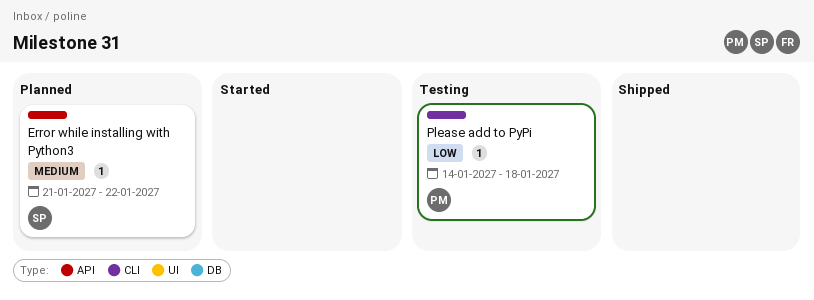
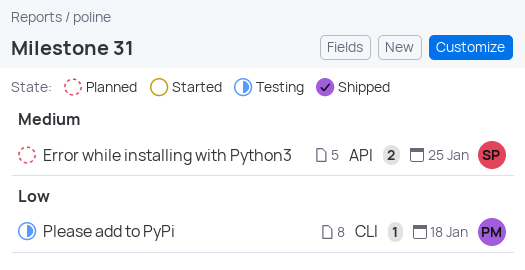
Error while installing with Python3, estimate: 1 -> 2
Error while installing with Python3, due: Jan 22 -> Jan 25

